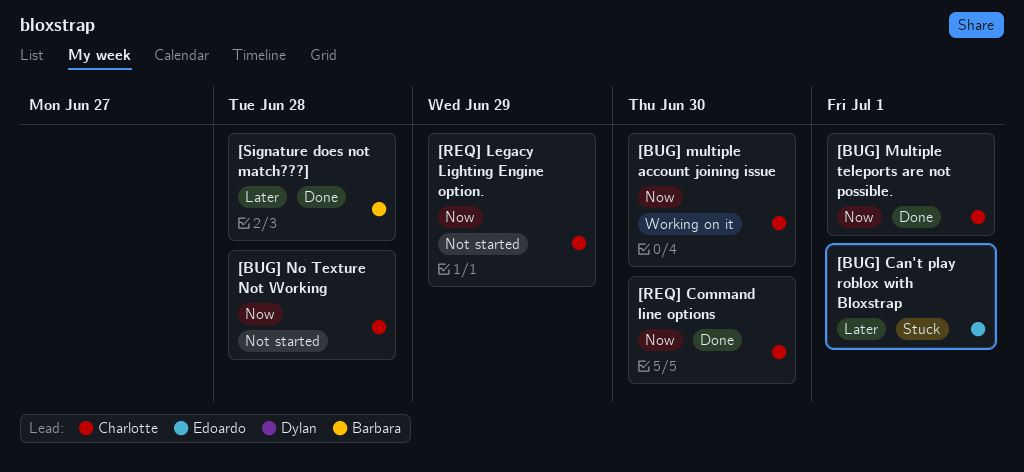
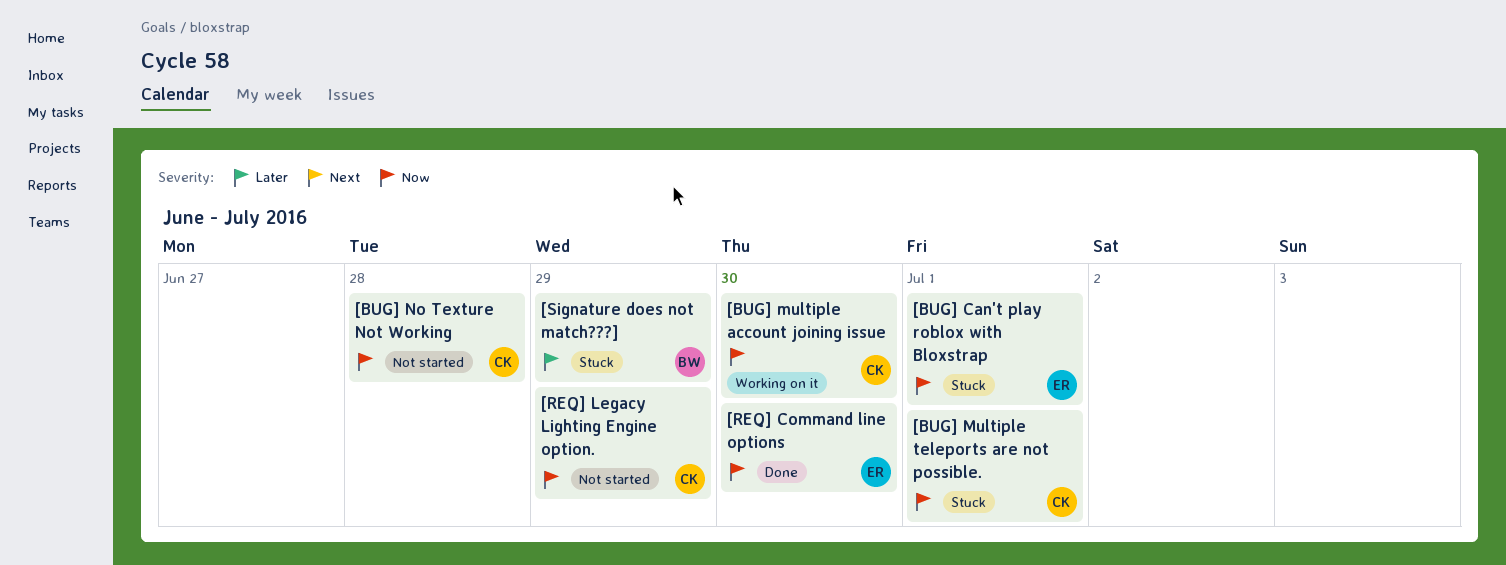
[BUG] Can't play roblox with Bloxstrap, priority: Later -> Now
[BUG] Multiple teleports are not possible., status: Done -> Stuck
[REQ] Command line options, owner: Charlotte -> Edoardo
[Signature does not match???], status: Done -> Stuck
[Signature does not match???], due: Jun 28 -> Jun 29

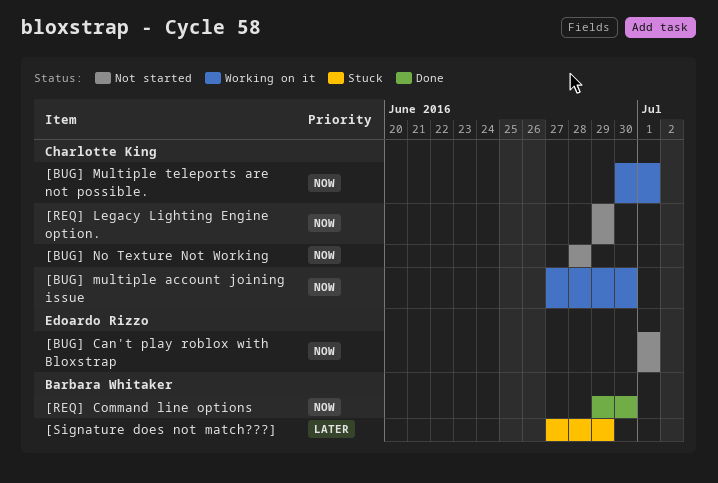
[BUG] Can't play roblox with Bloxstrap, status: Stuck -> Not started
[BUG] Multiple teleports are not possible., status: Stuck -> Working on it
[REQ] Command line options, owner: Edoardo Rizzo -> Barbara Whitaker

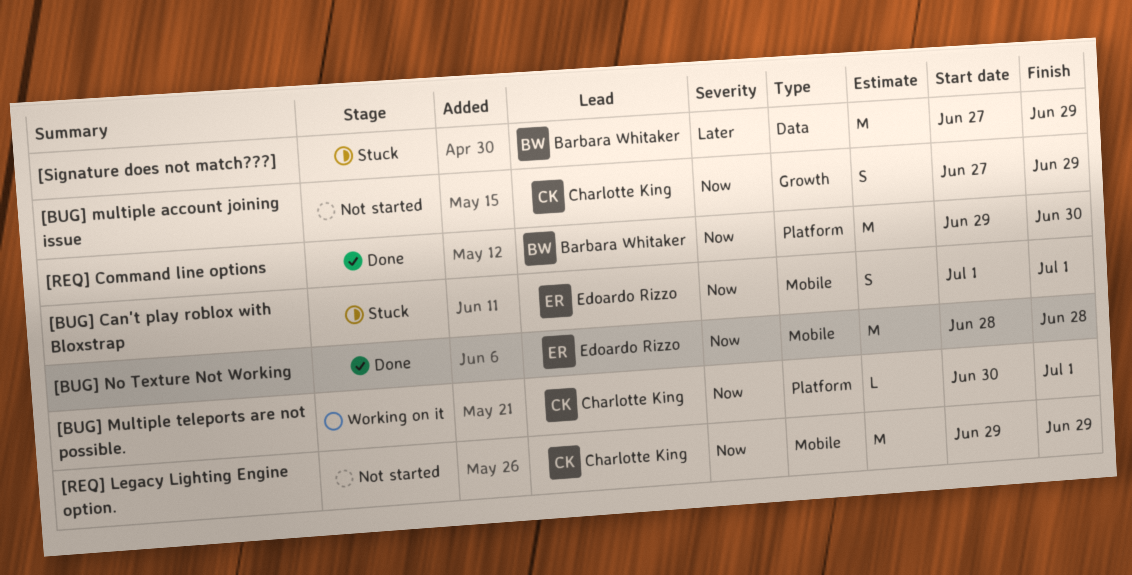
[BUG] Can't play roblox with Bloxstrap, status: Not started -> Stuck
[BUG] multiple account joining issue, status: Working on it -> Not started
[BUG] multiple account joining issue, due: Jun 30 -> Jun 29
[BUG] No Texture Not Working, status: Not started -> Done
[BUG] No Texture Not Working, owner: Charlotte King -> Edoardo Rizzo

